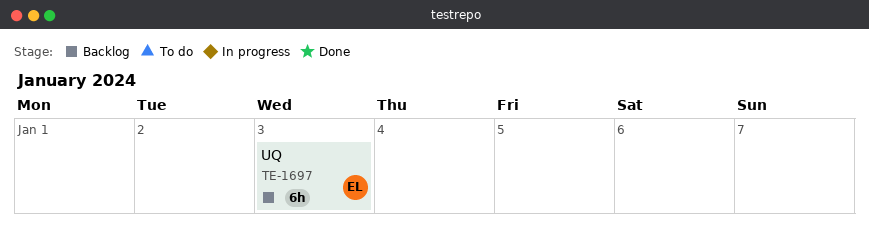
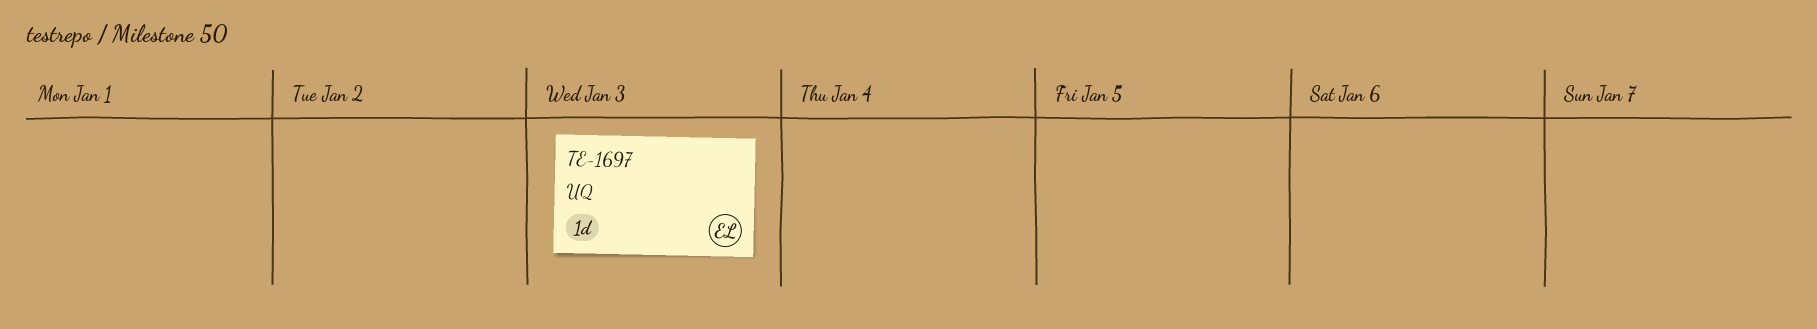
TE-1697, estimate: 6h -> 1d

